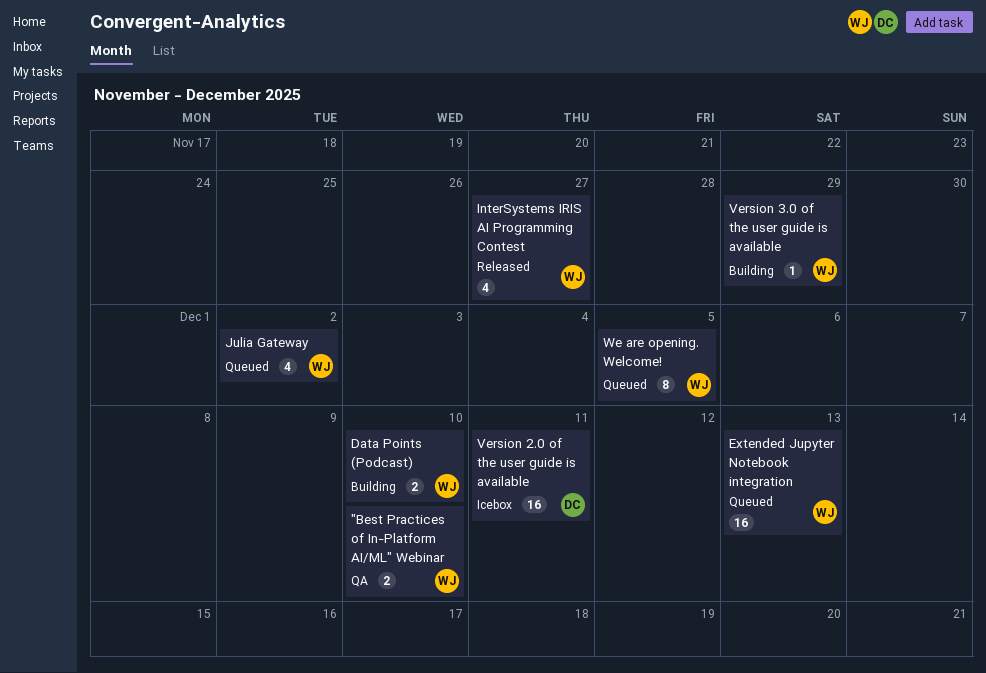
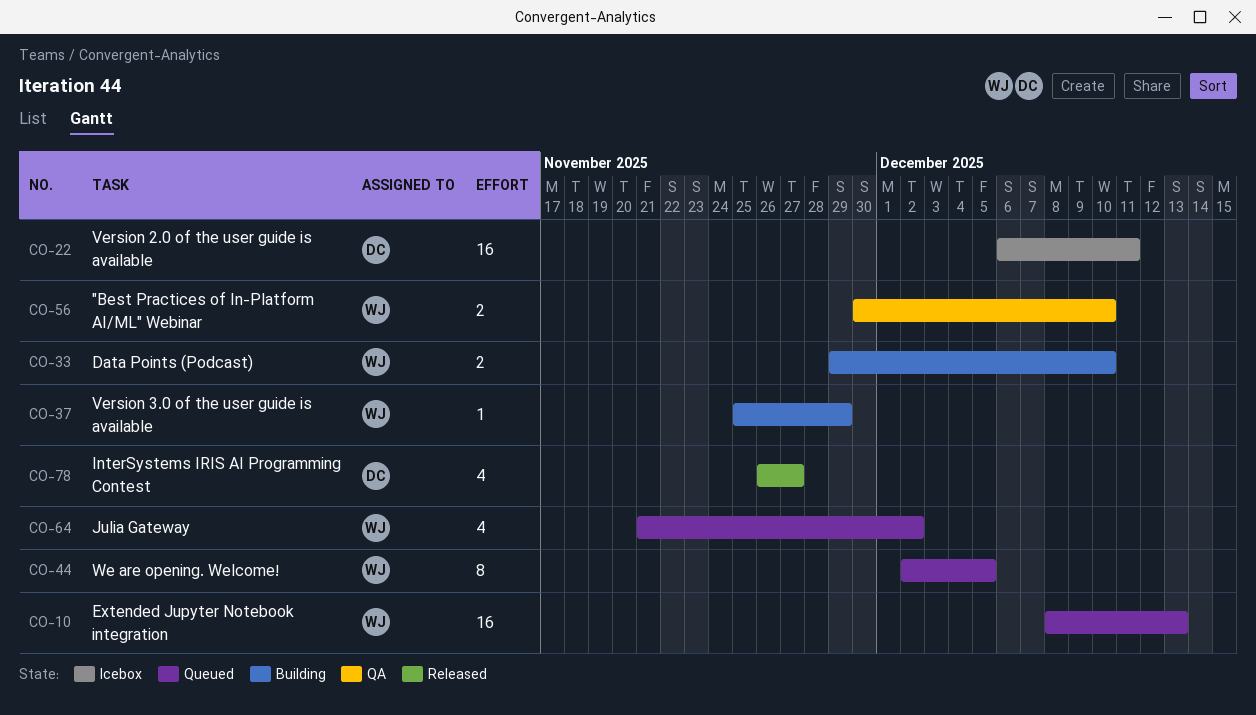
InterSystems IRIS AI Programming Contest, owner: WJ -> DC

